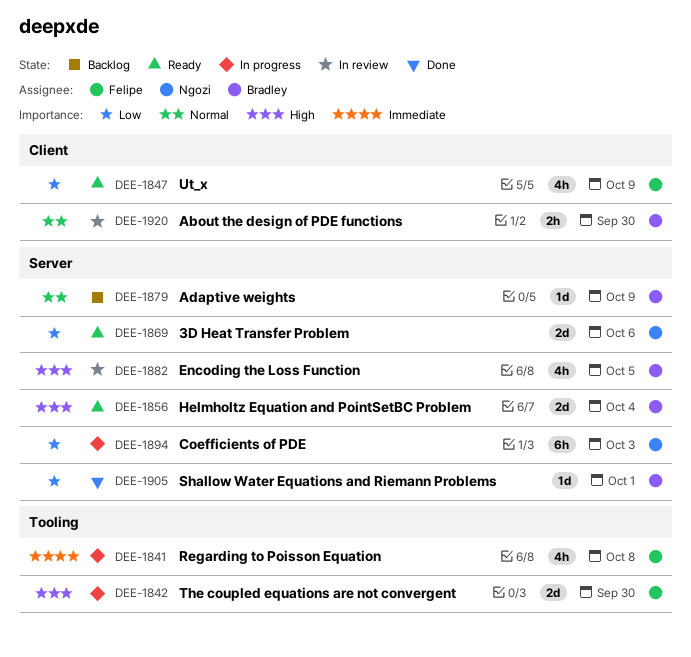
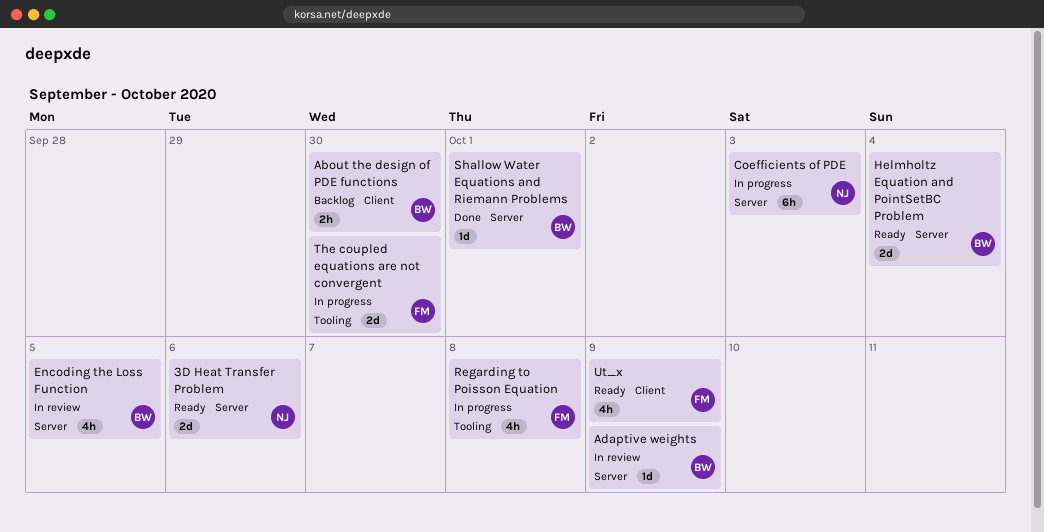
About the design of PDE functions, status: In review -> Backlog
Adaptive weights, status: Backlog -> In review

